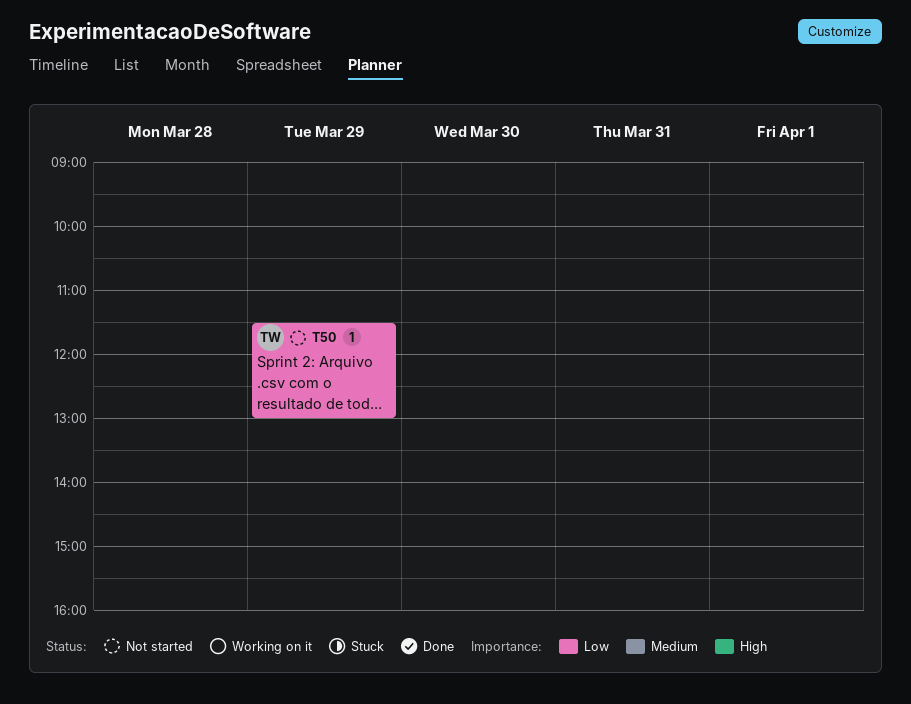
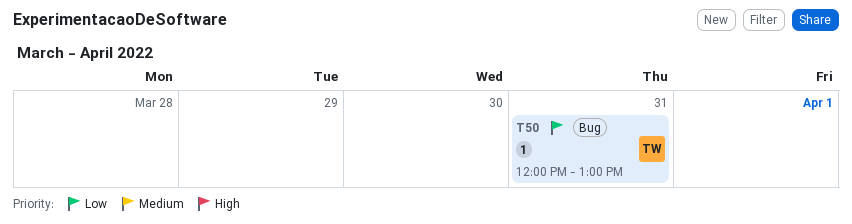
T50, day: Mar 29 -> Mar 31
T50, begins: 11:30 -> 12:00

